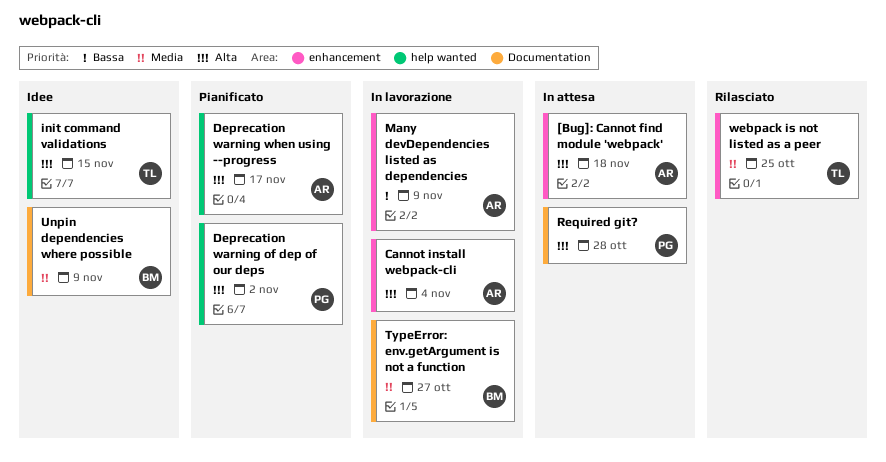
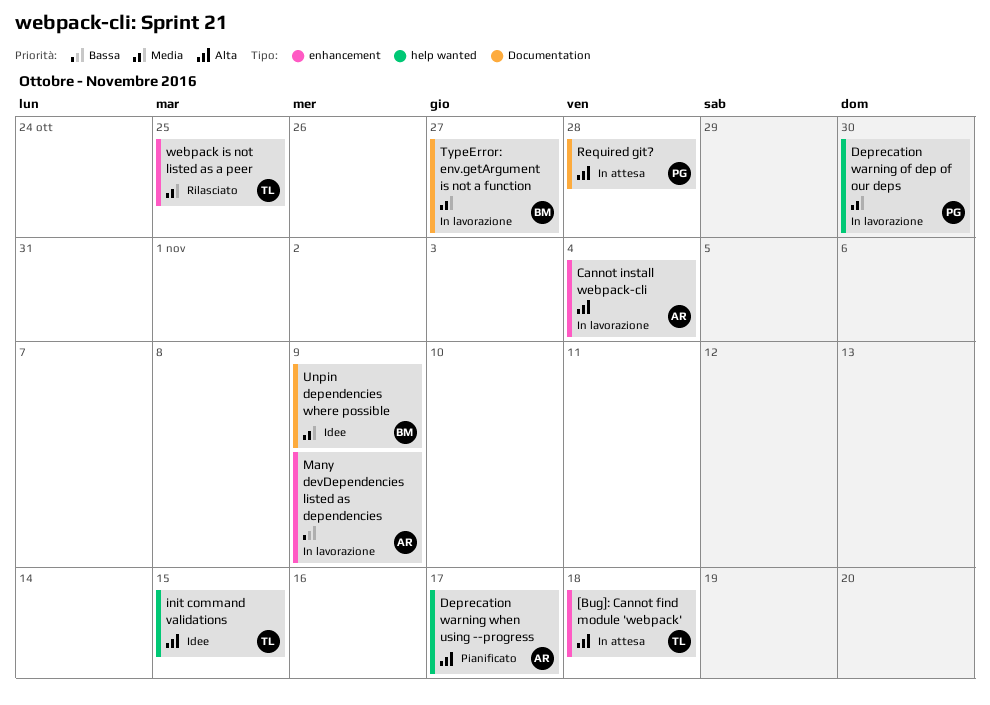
[Bug]: Cannot find module 'webpack', owner: AR -> TL
Deprecation warning of dep of our deps, status: Pianificato -> In lavorazione
Deprecation warning of dep of our deps, priority: Alta -> Media
Deprecation warning of dep of our deps, due: Nov 2 -> Oct 30

